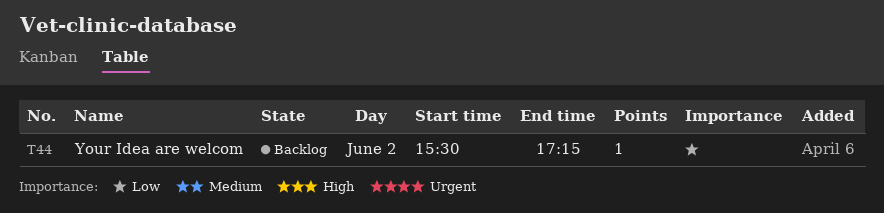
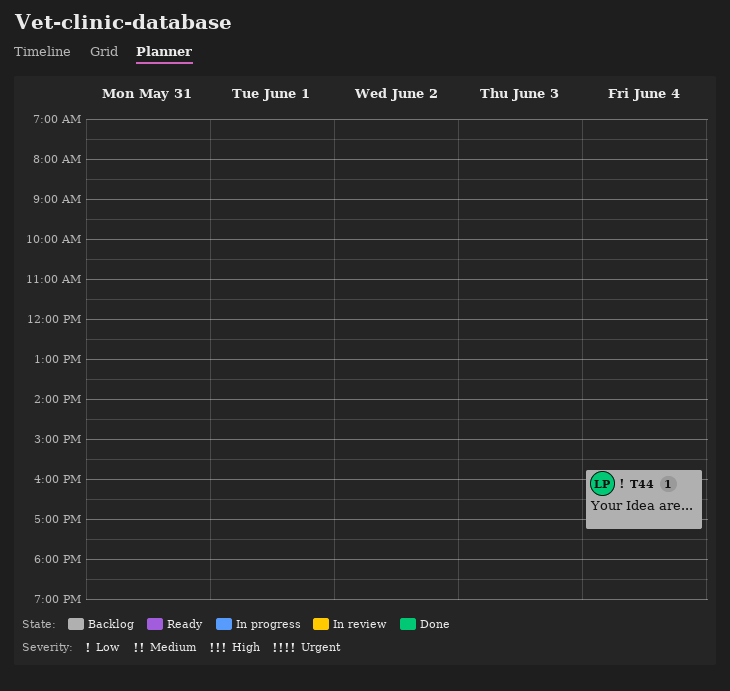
T44, day: Jun 2 -> Jun 4
T44, begins: 15:30 -> 15:45

